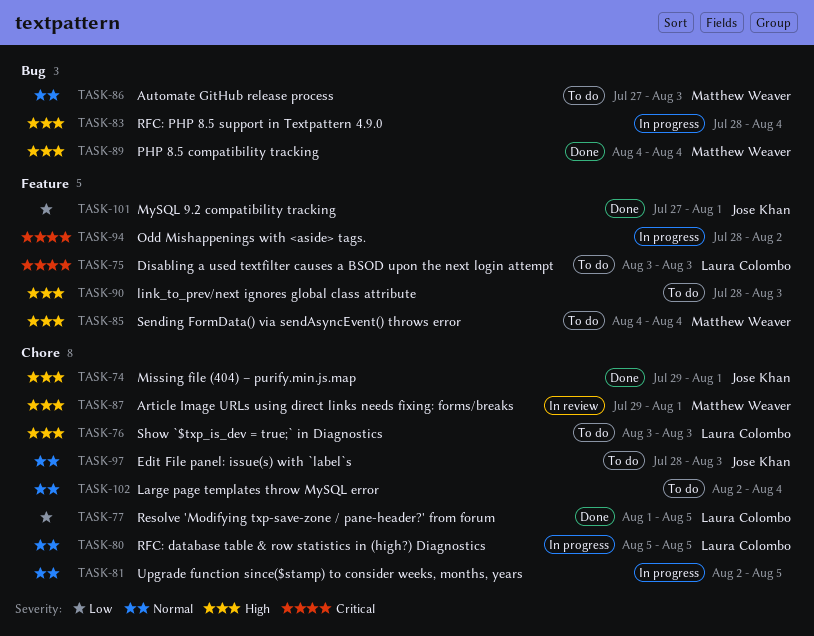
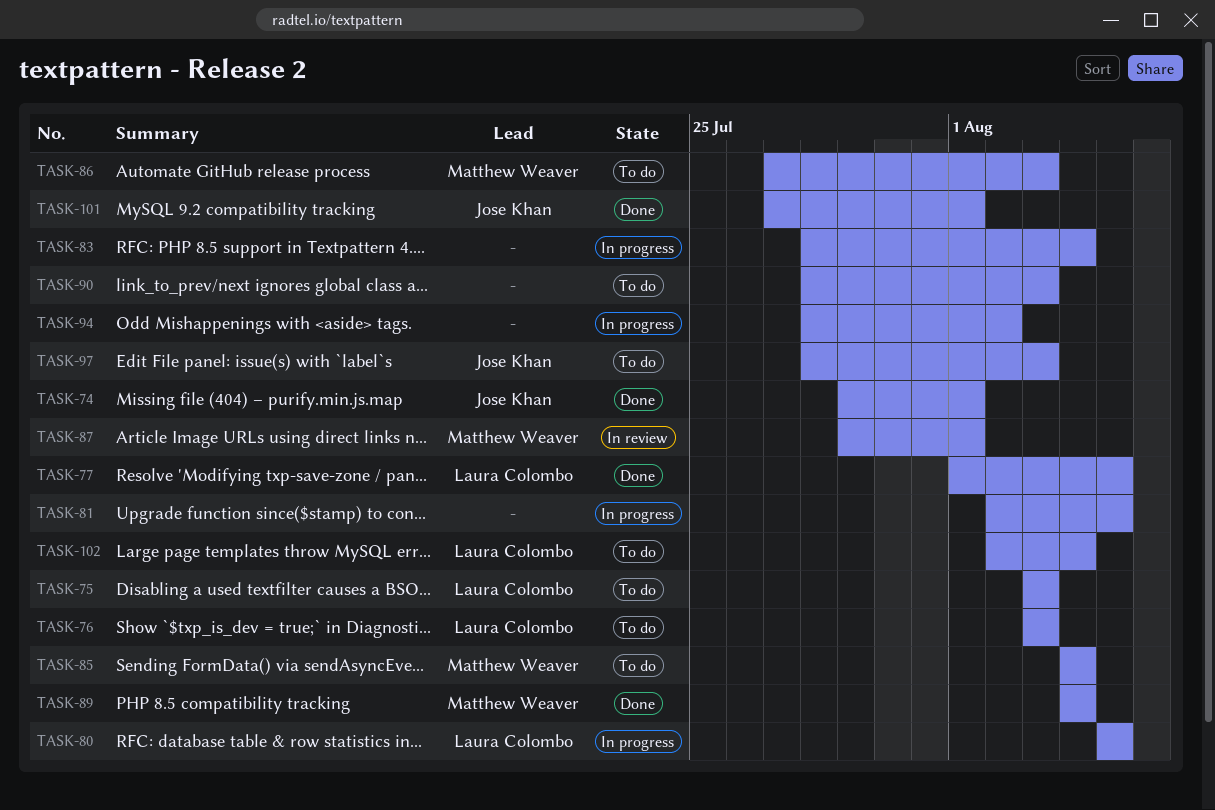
TASK-102, owner: none -> Laura Colombo

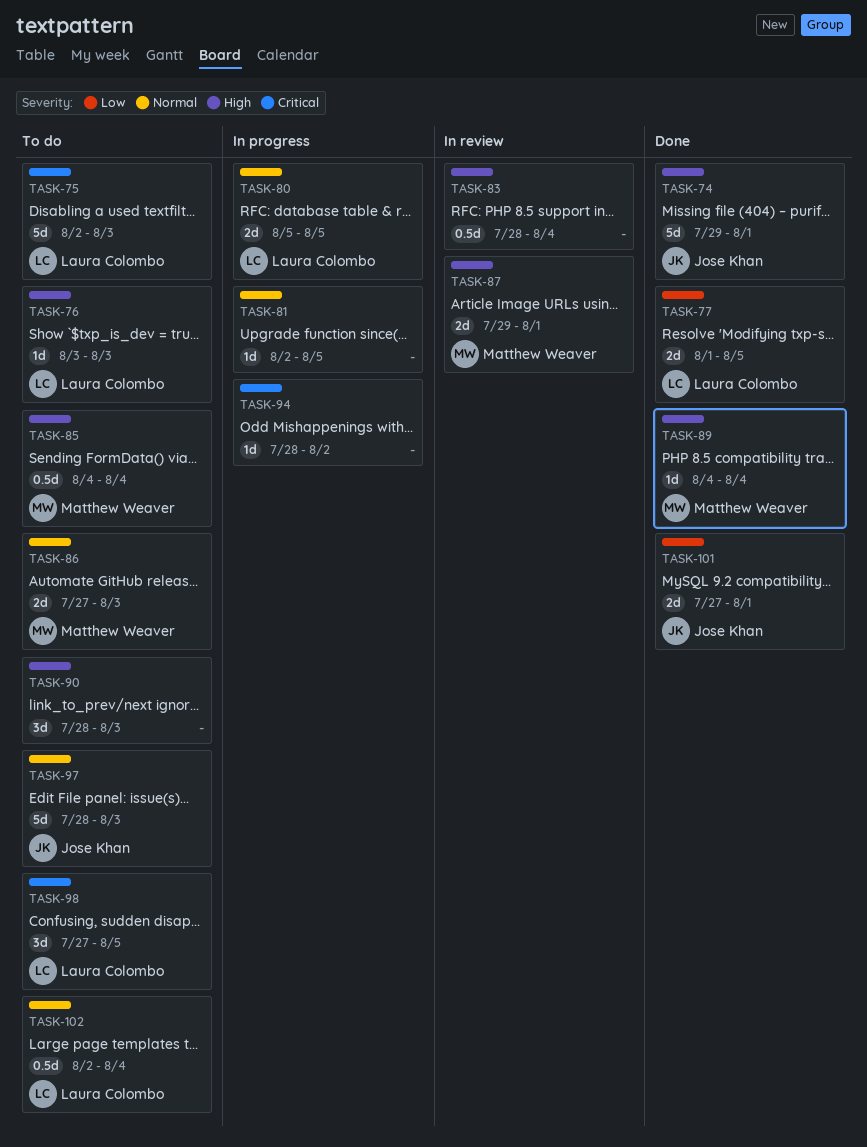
TASK-75, start: Aug 3 -> Aug 2
TASK-83, status: In progress -> In review
TASK-98: none -> present

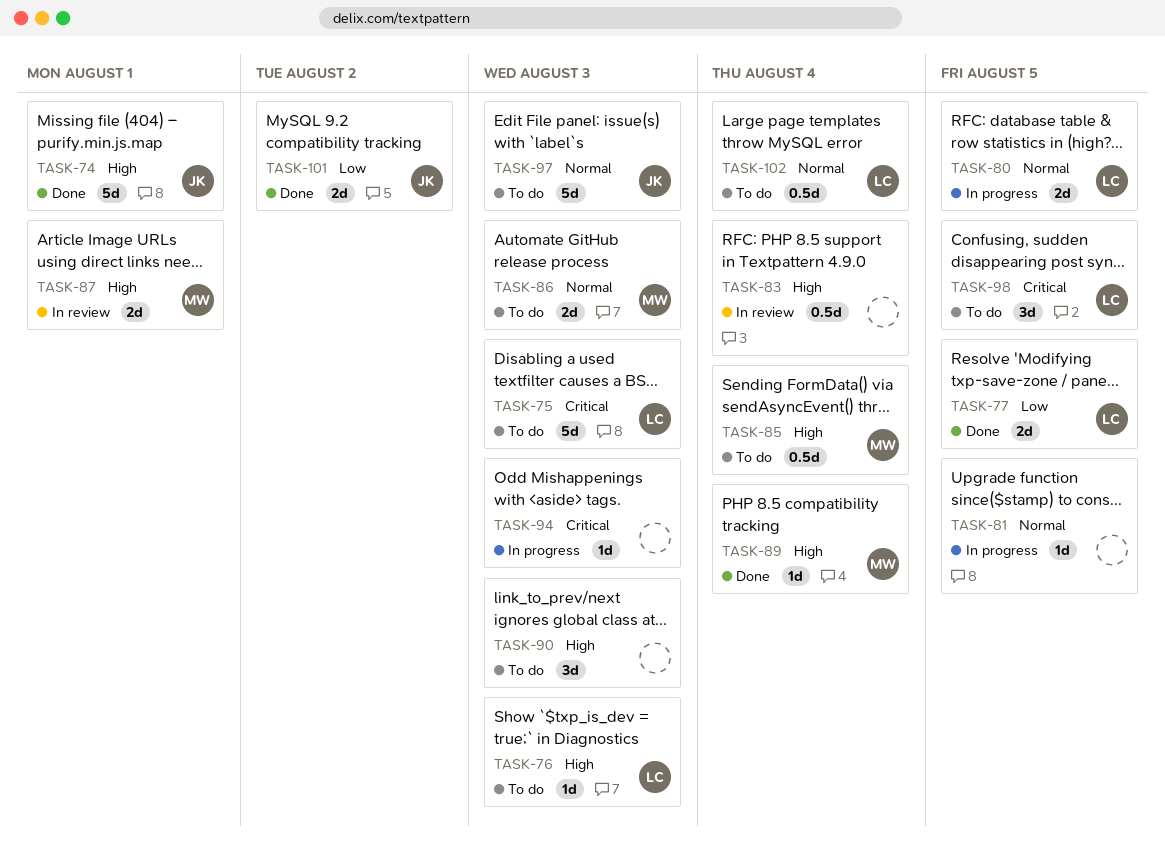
TASK-94, due: Aug 2 -> Aug 3
TASK-101, due: Aug 1 -> Aug 2

